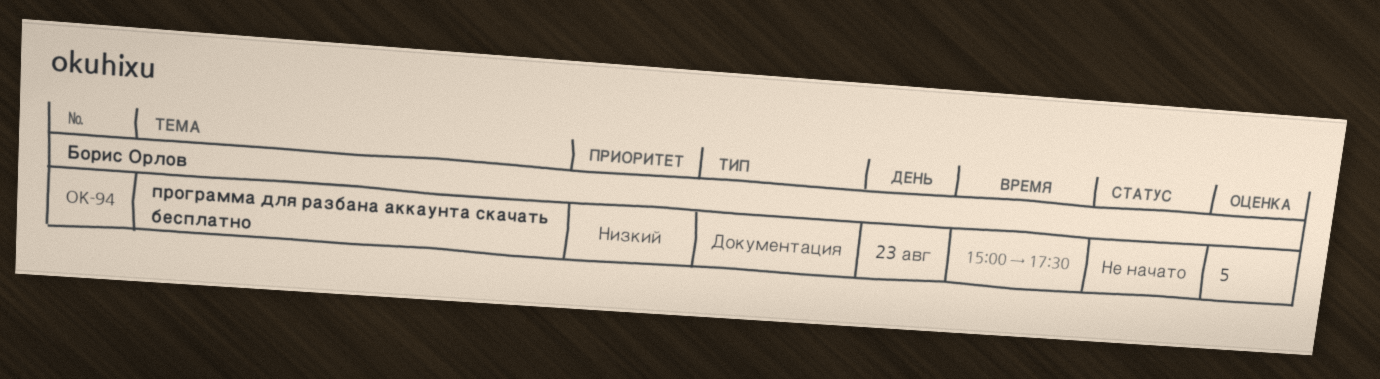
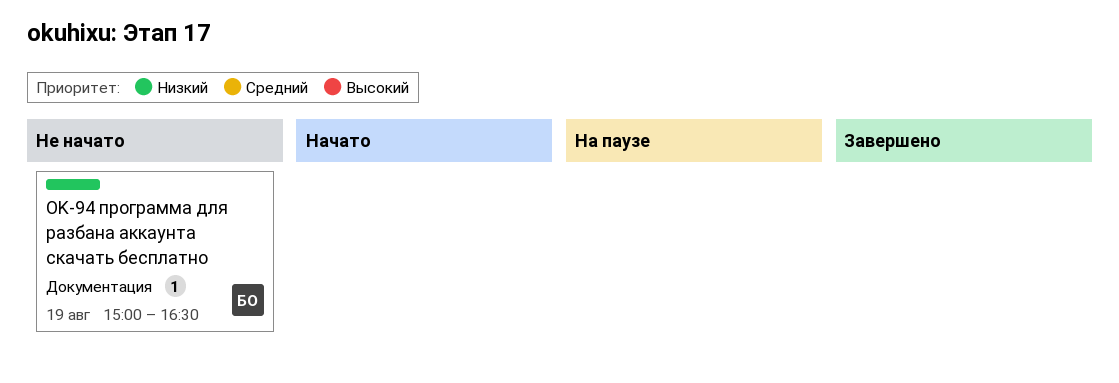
OK-94, estimate: 5 -> 1
OK-94, day: Aug 23 -> Aug 19
OK-94, ends: 17:30 -> 16:30

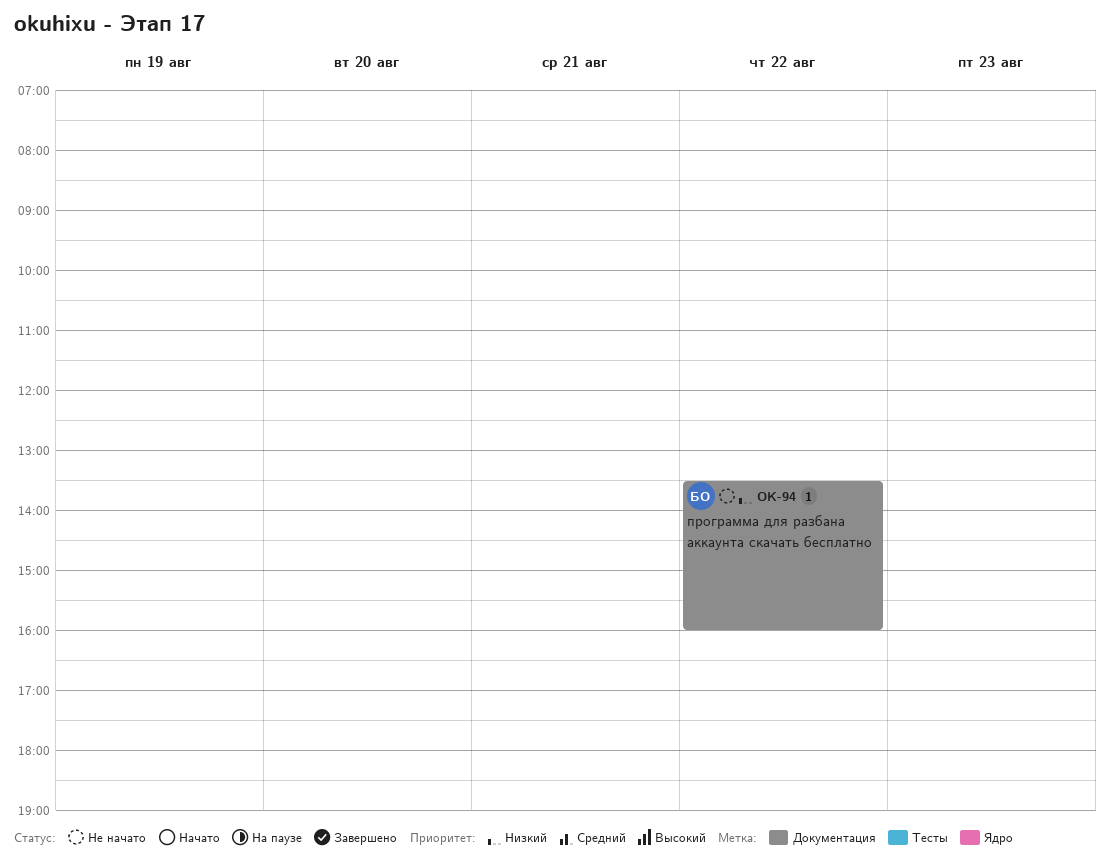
OK-94, day: Aug 19 -> Aug 22
OK-94, begins: 15:00 -> 13:30
OK-94, ends: 16:30 -> 16:00

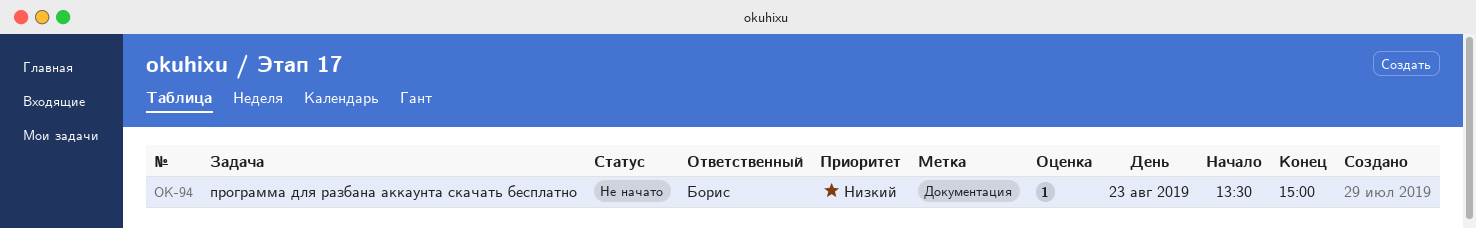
OK-94, day: Aug 22 -> Aug 23
OK-94, ends: 16:00 -> 15:00

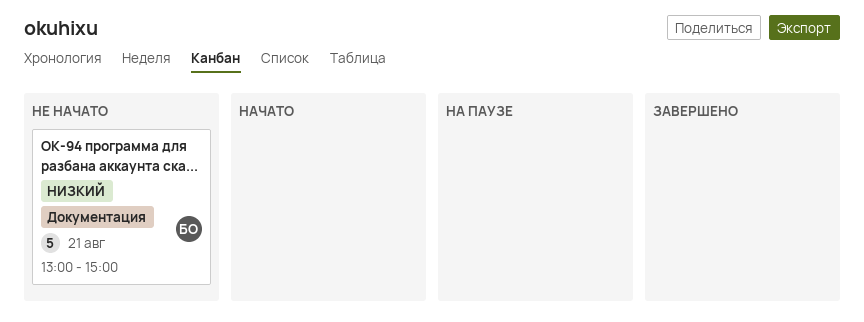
OK-94, estimate: 1 -> 5
OK-94, day: Aug 23 -> Aug 21
OK-94, begins: 13:30 -> 13:00

